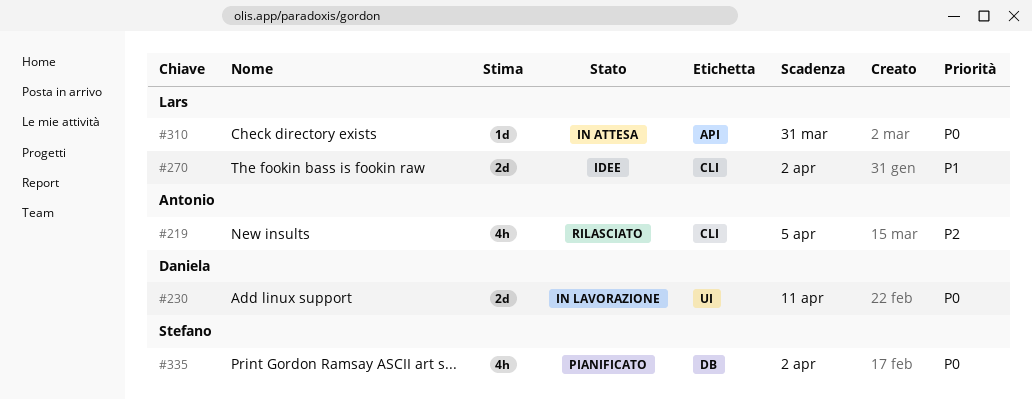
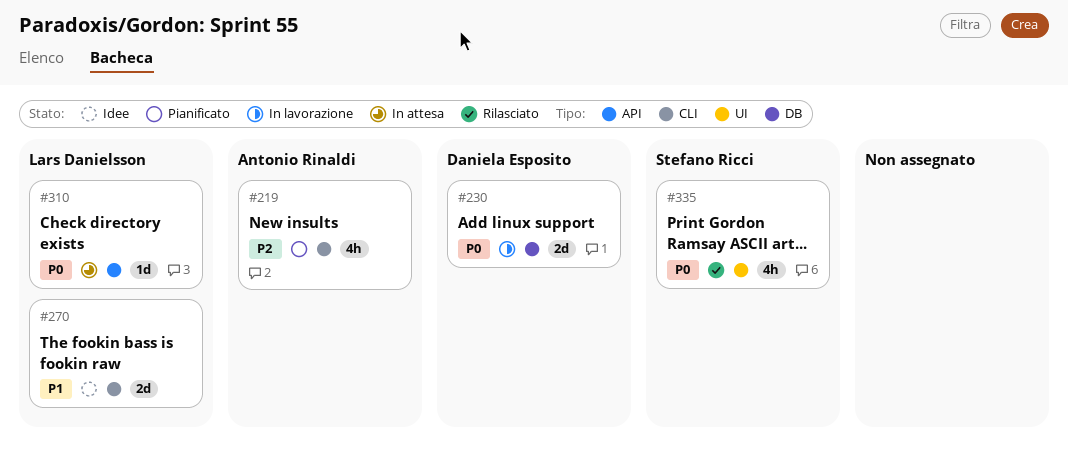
#219, status: Rilasciato -> Pianificato
#230, label: UI -> DB
#335, status: Pianificato -> Rilasciato
#335, label: DB -> UI

